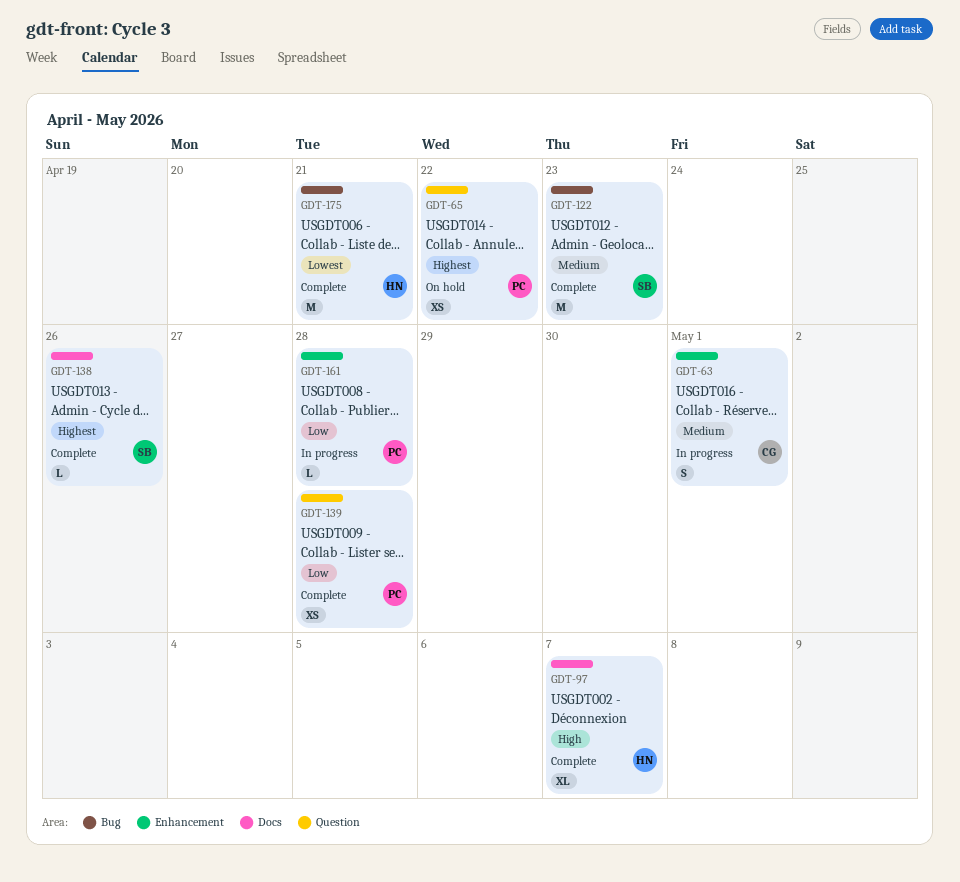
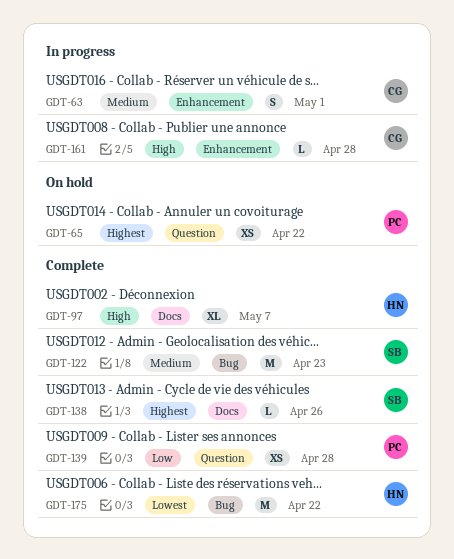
GDT-161, owner: PC -> CG
GDT-161, priority: Low -> High
GDT-175, due: Apr 21 -> Apr 22

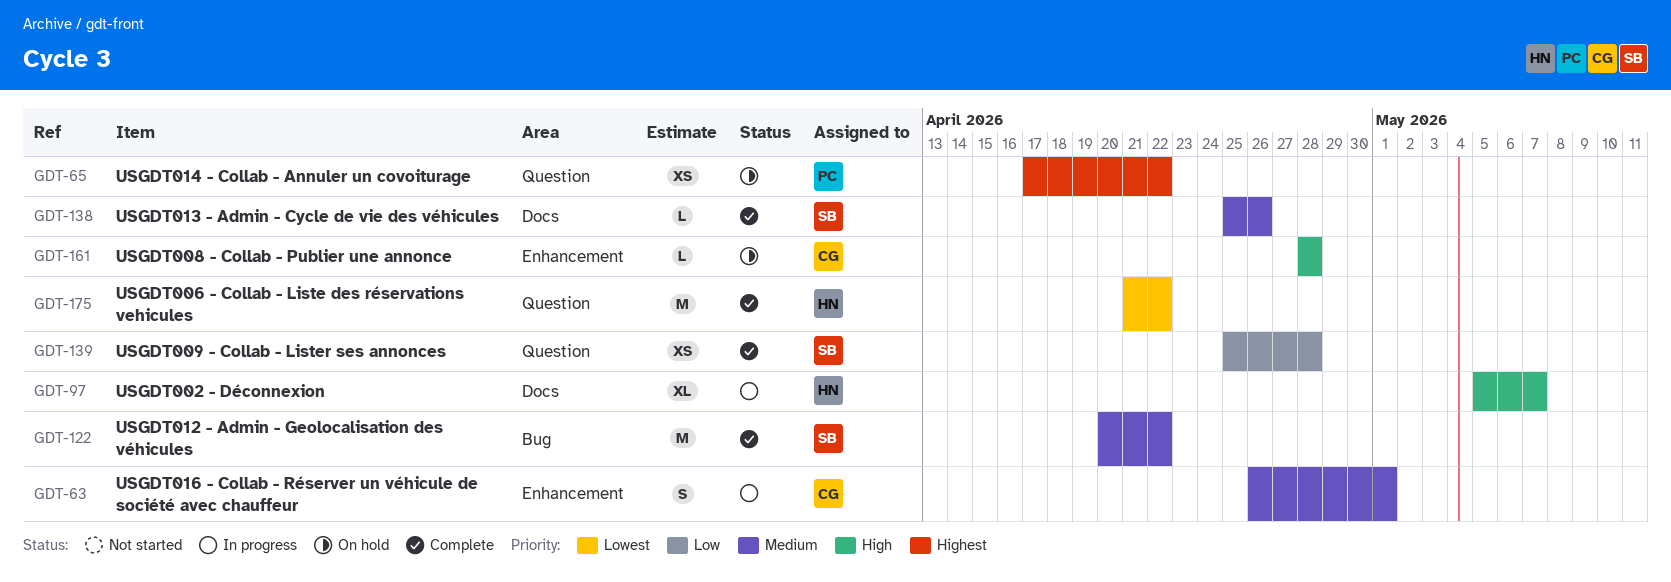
GDT-97, status: Complete -> In progress
GDT-122, due: Apr 23 -> Apr 22
GDT-138, priority: Highest -> Medium
GDT-139, owner: PC -> SB
GDT-161, status: In progress -> On hold
GDT-175, label: Bug -> Question

